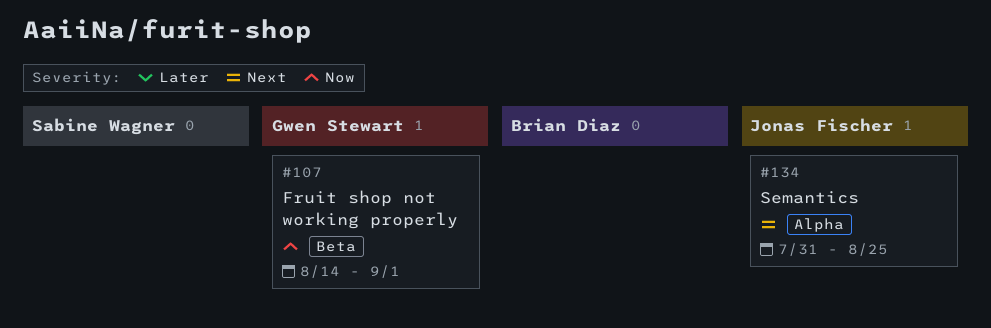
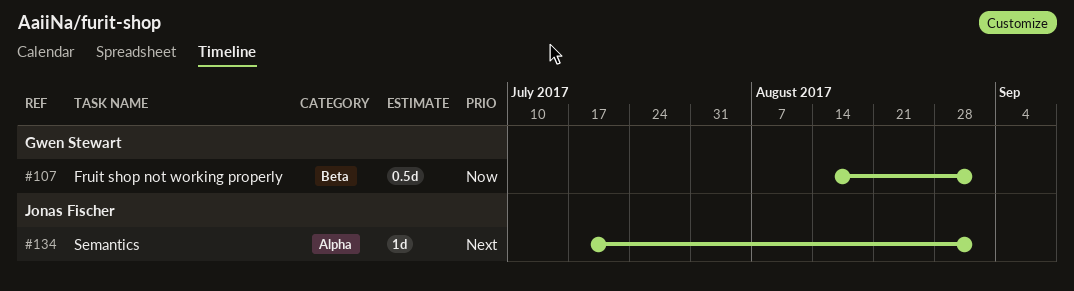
#134, start: Jul 31 -> Jul 17
#134, due: Aug 25 -> Sep 1

